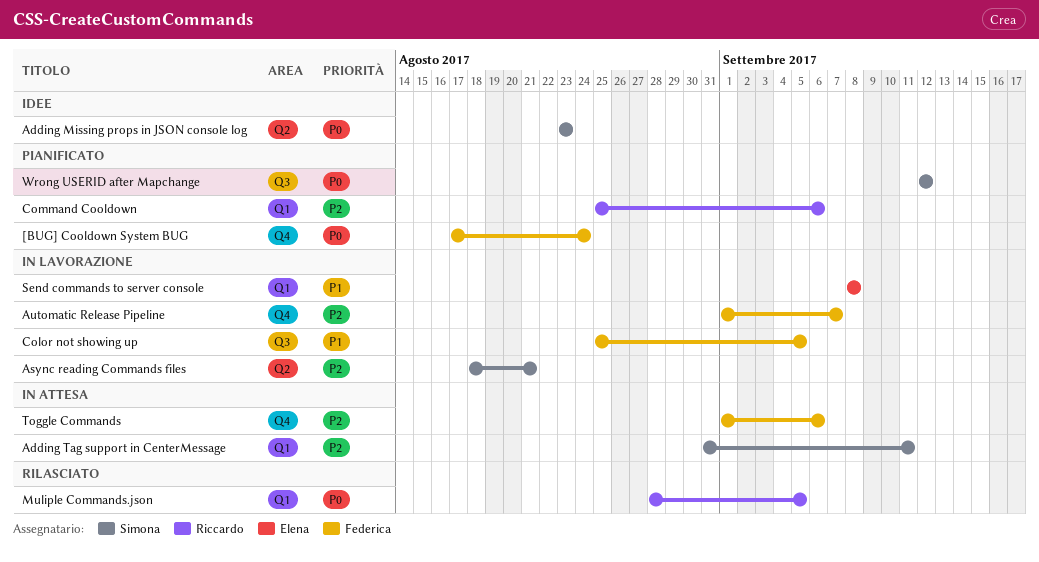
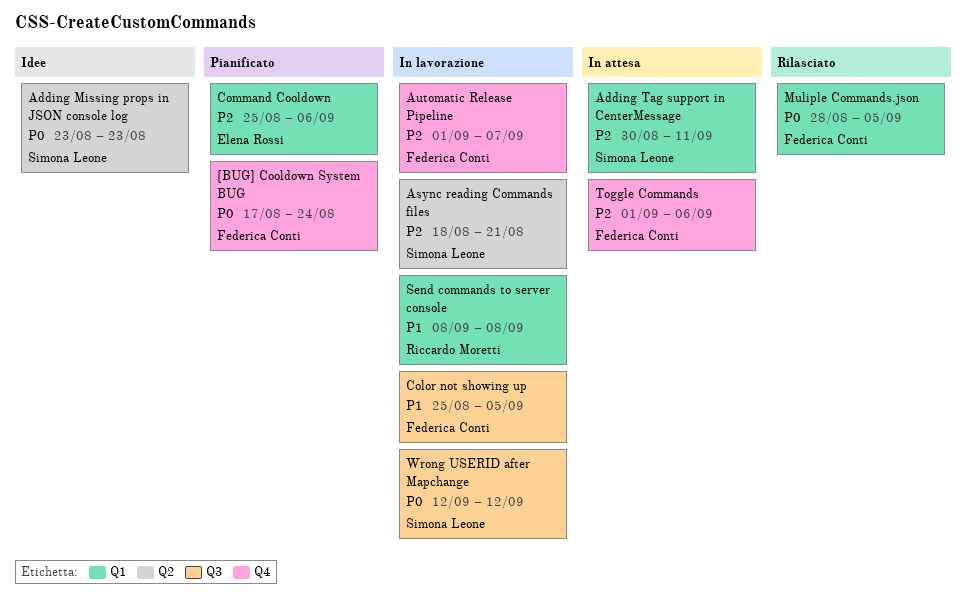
Adding Tag support in CenterMessage, start: Aug 31 -> Aug 30
Command Cooldown, owner: Riccardo Moretti -> Elena Rossi
Muliple Commands.json, owner: Riccardo Moretti -> Federica Conti
Send commands to server console, owner: Elena Rossi -> Riccardo Moretti
Wrong USERID after Mapchange, status: Pianificato -> In lavorazione

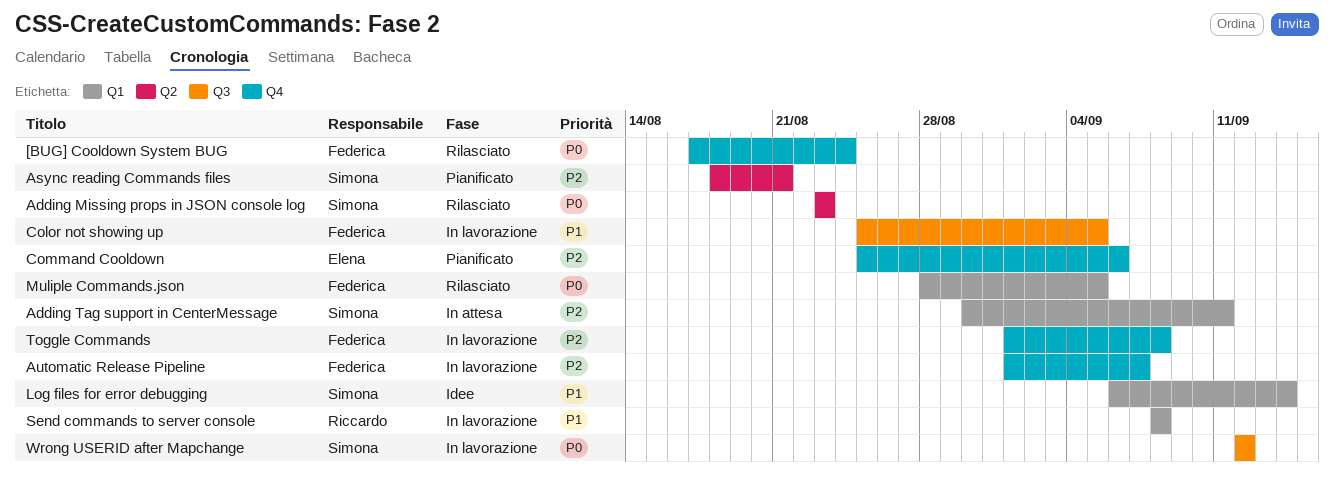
[BUG] Cooldown System BUG, status: Pianificato -> Rilasciato
Adding Missing props in JSON console log, status: Idee -> Rilasciato
Async reading Commands files, status: In lavorazione -> Pianificato
Command Cooldown, label: Q1 -> Q4
Log files for error debugging: none -> present
Toggle Commands, status: In attesa -> In lavorazione
Toggle Commands, due: Sep 6 -> Sep 8

